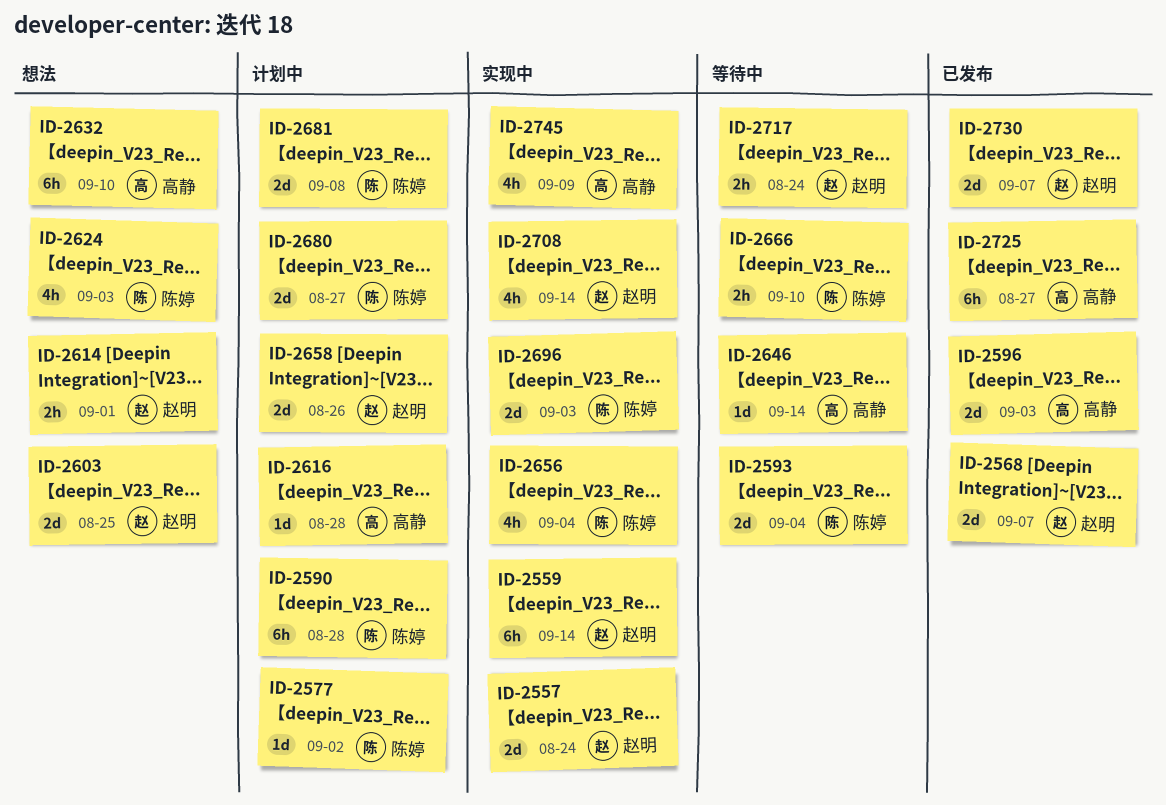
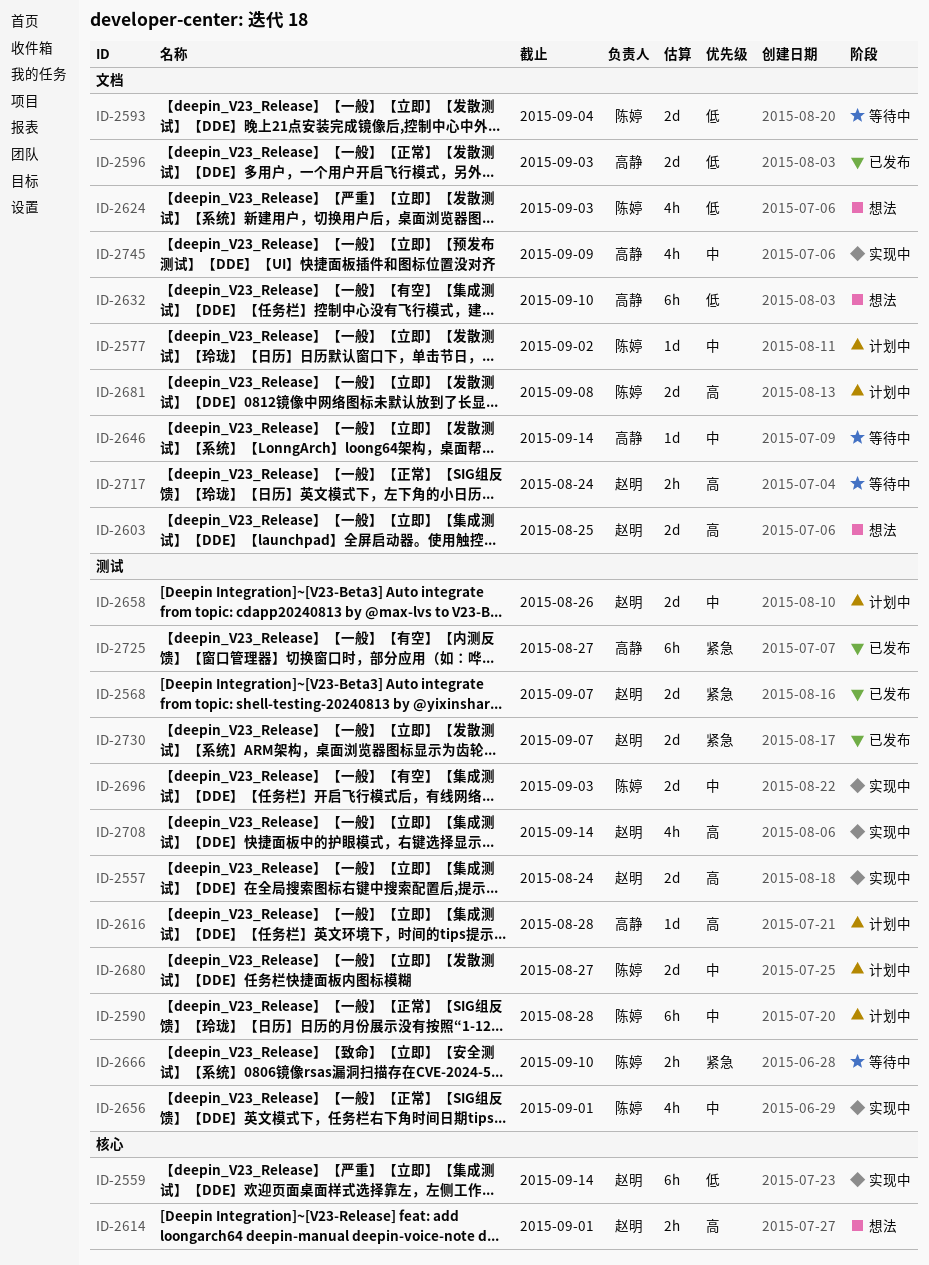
ID-2656, due: Sep 4 -> Sep 1

